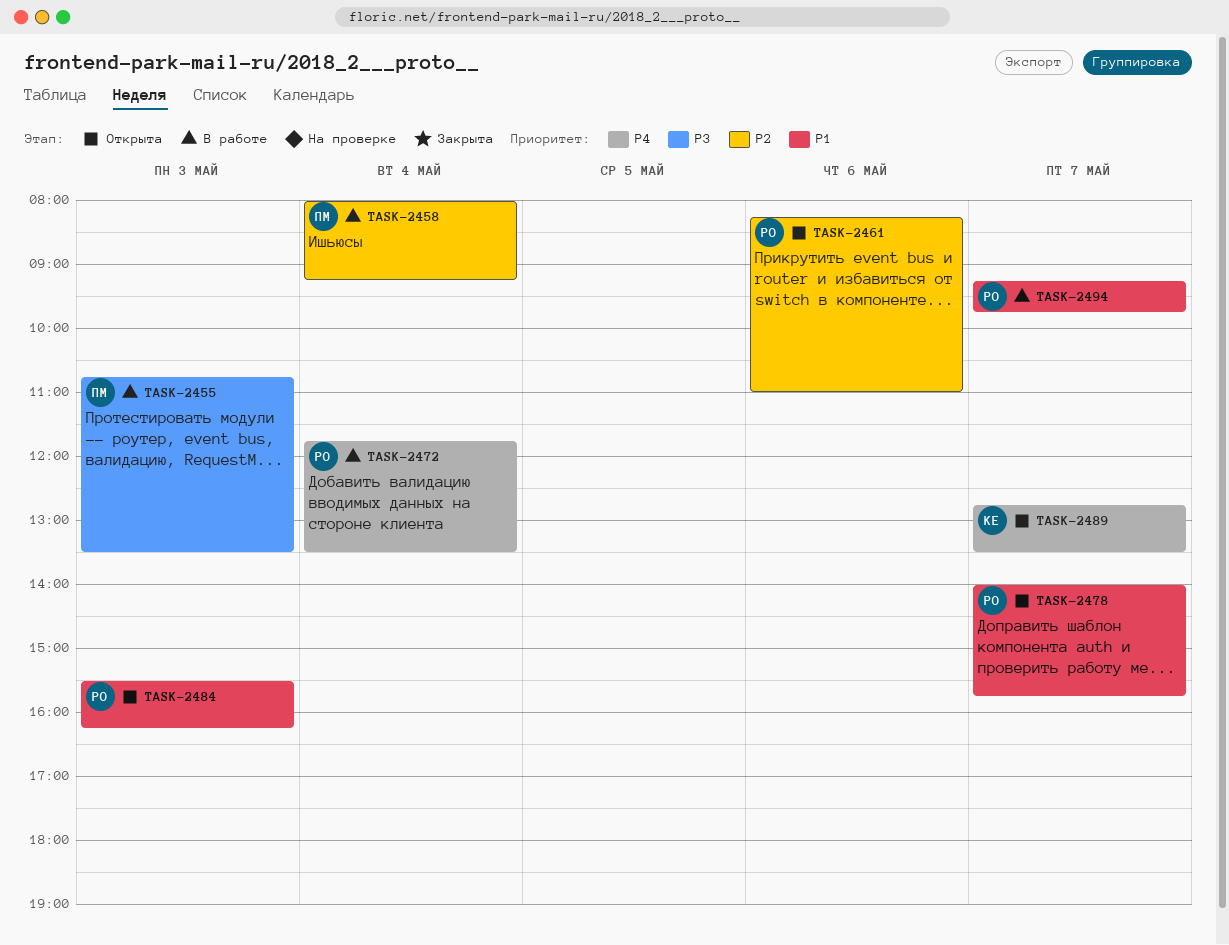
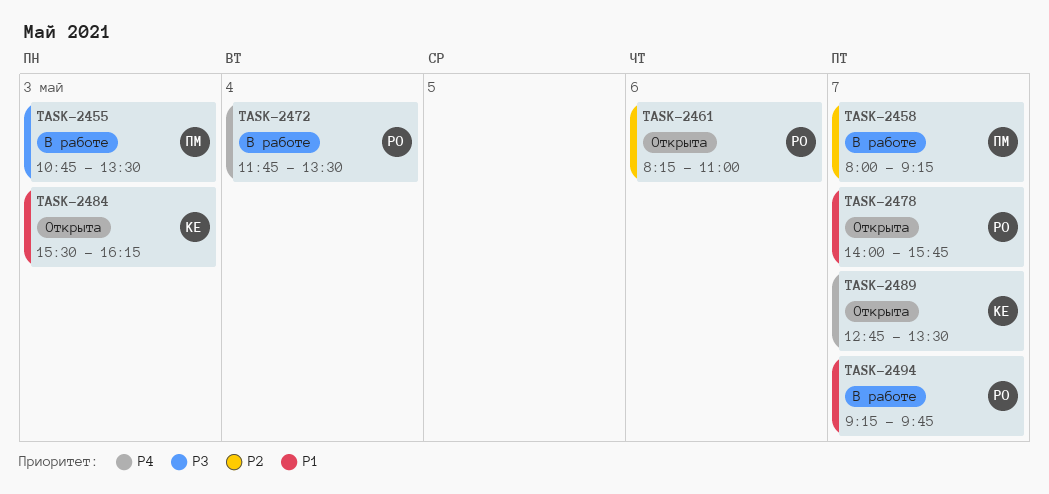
TASK-2458, day: May 4 -> May 7
TASK-2484, owner: РО -> КЕ

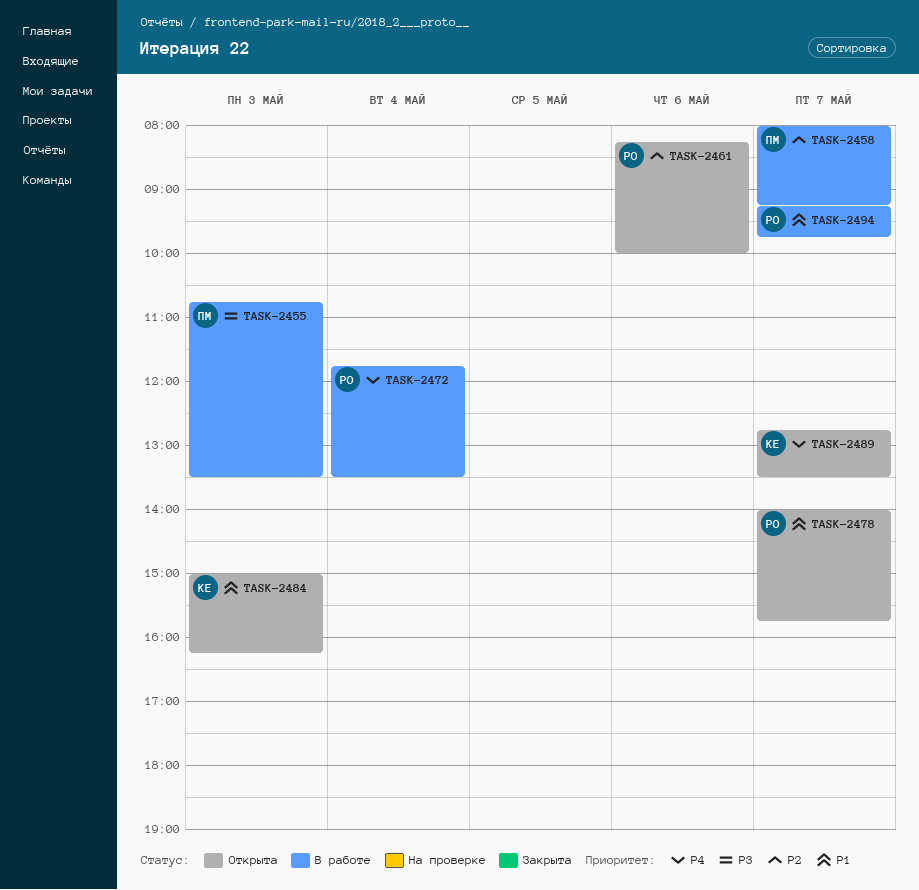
TASK-2461, ends: 11:00 -> 10:00
TASK-2484, begins: 15:30 -> 15:00

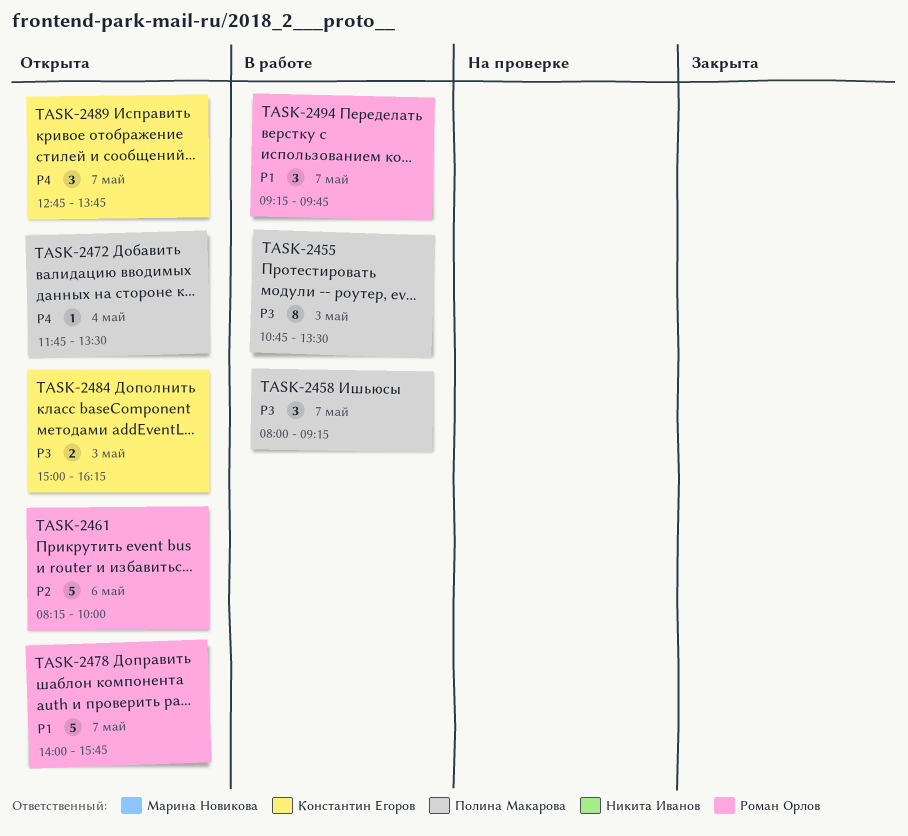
TASK-2458, priority: P2 -> P3
TASK-2472, status: В работе -> Открыта
TASK-2472, owner: Роман Орлов -> Полина Макарова
TASK-2484, priority: P1 -> P3
TASK-2489, ends: 13:30 -> 13:45

